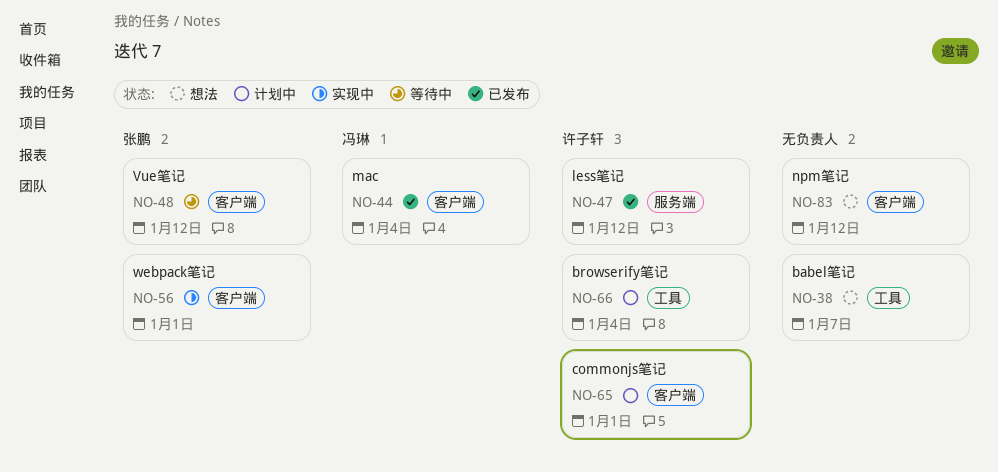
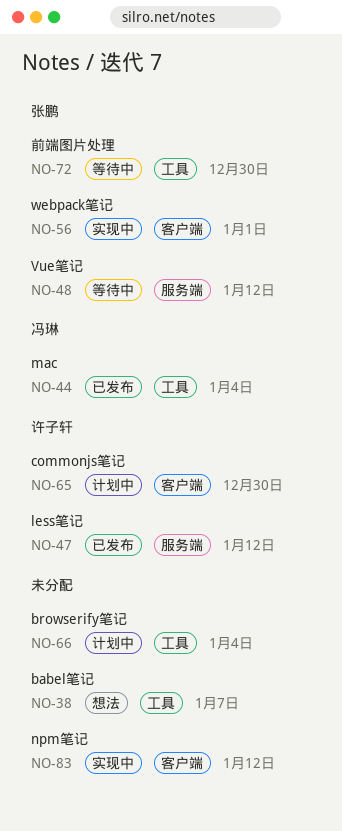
NO-44, label: 客户端 -> 工具
NO-48, label: 客户端 -> 服务端
NO-65, due: Jan 1 -> Dec 30
NO-66, owner: 许子轩 -> none
NO-72: none -> present
NO-83, status: 想法 -> 实现中

